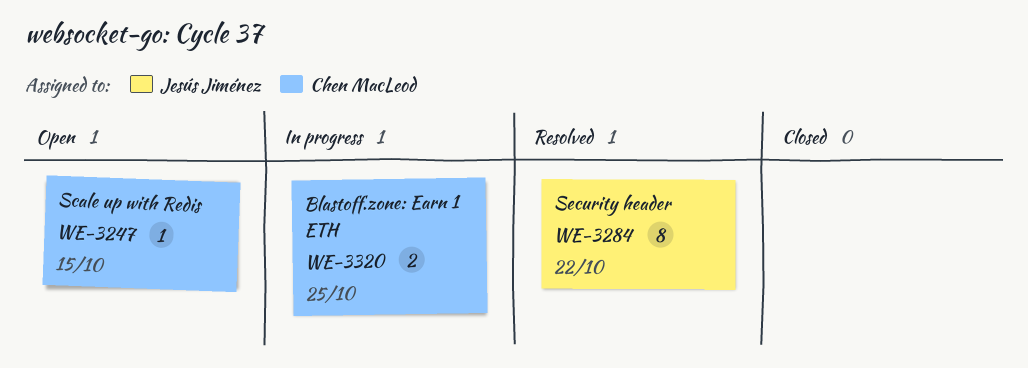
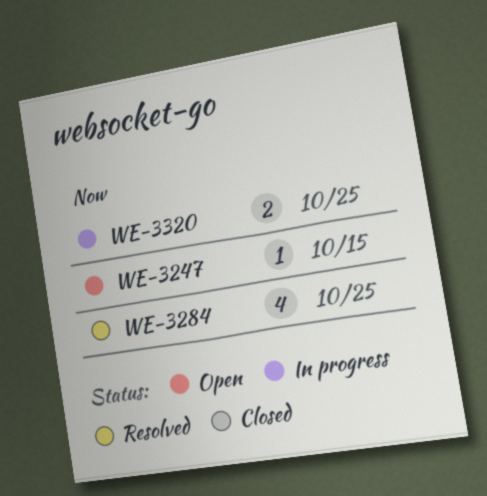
WE-3284, estimate: 8 -> 4
WE-3284, due: Oct 22 -> Oct 25

